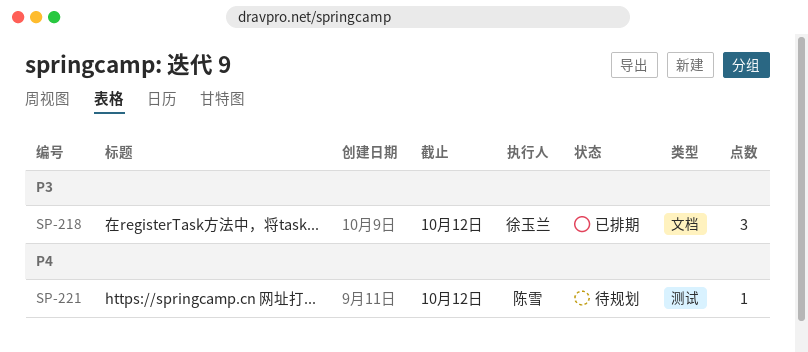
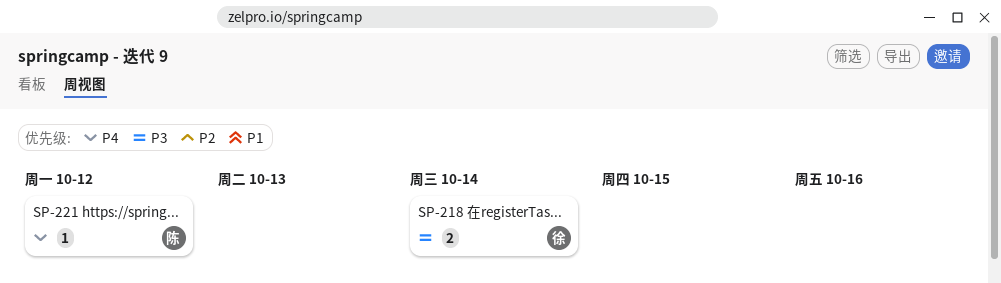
SP-218, estimate: 3 -> 2
SP-218, due: Oct 12 -> Oct 14

